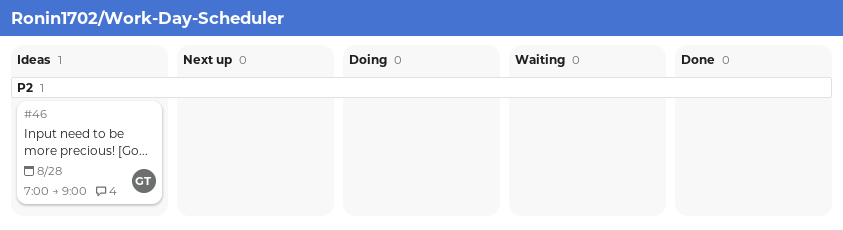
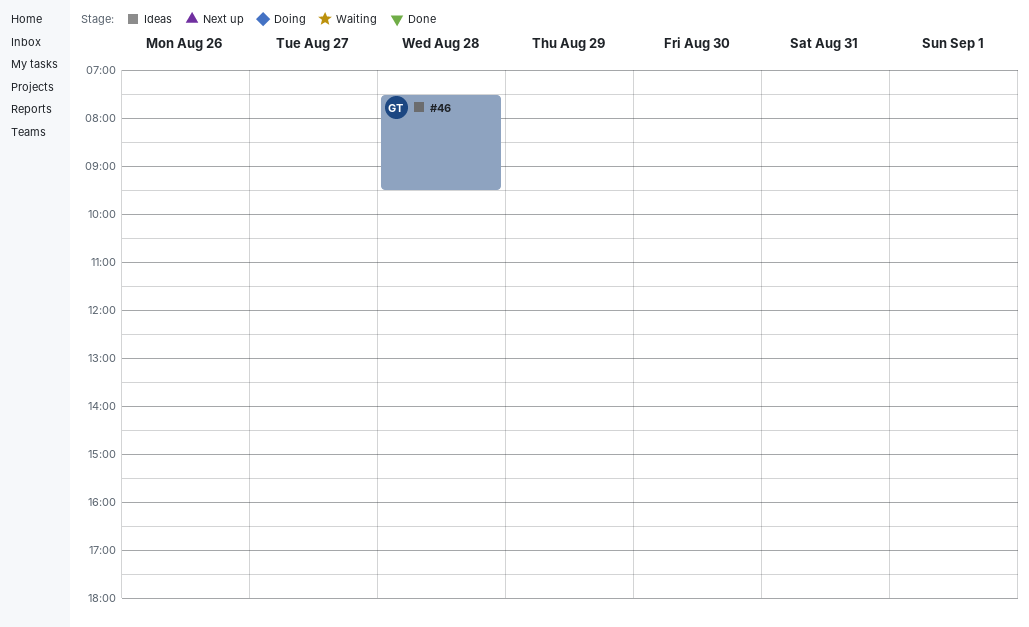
#46, begins: 07:00 -> 07:30
#46, ends: 09:00 -> 09:30

